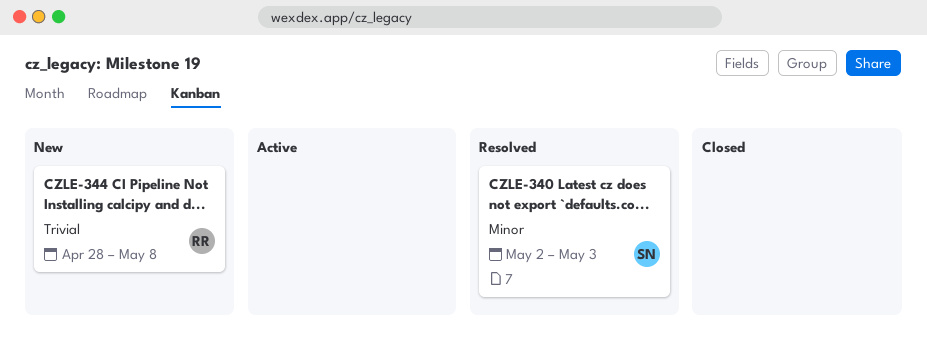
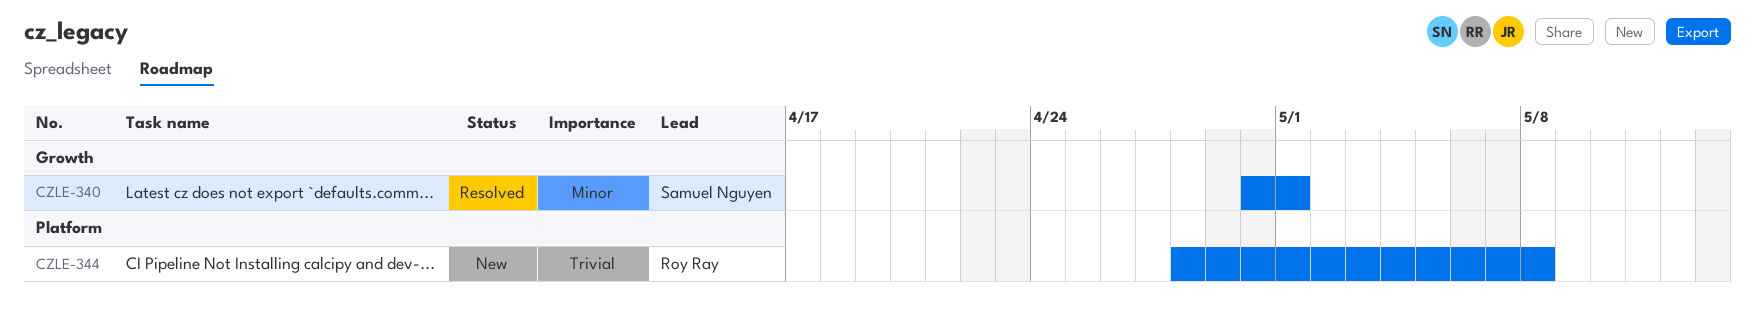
CZLE-340, start: May 2 -> Apr 30
CZLE-340, due: May 3 -> May 1

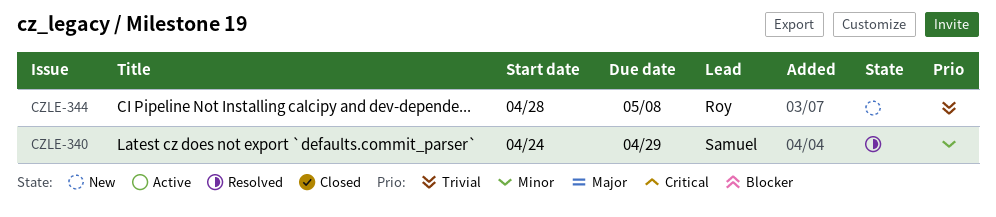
CZLE-340, start: Apr 30 -> Apr 24
CZLE-340, due: May 1 -> Apr 29

